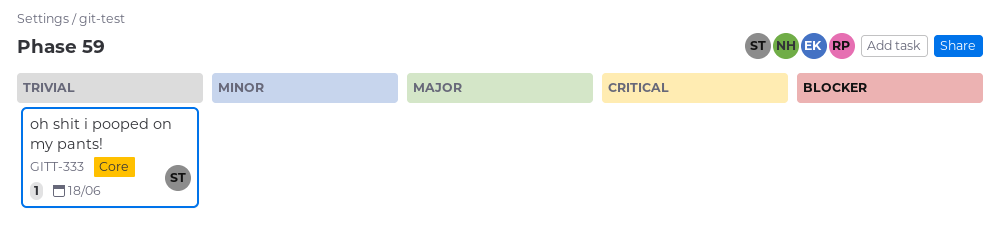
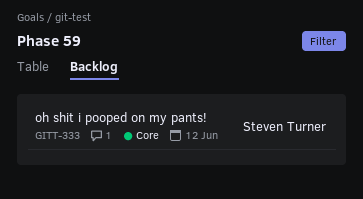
GITT-333, due: Jun 18 -> Jun 12

